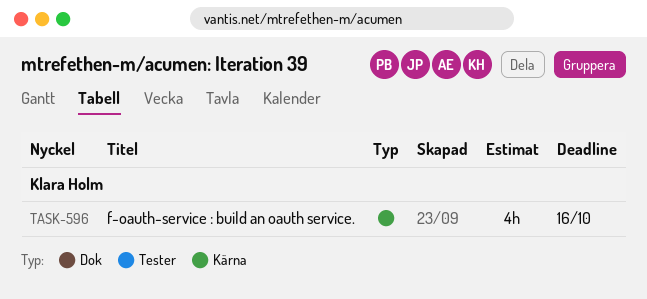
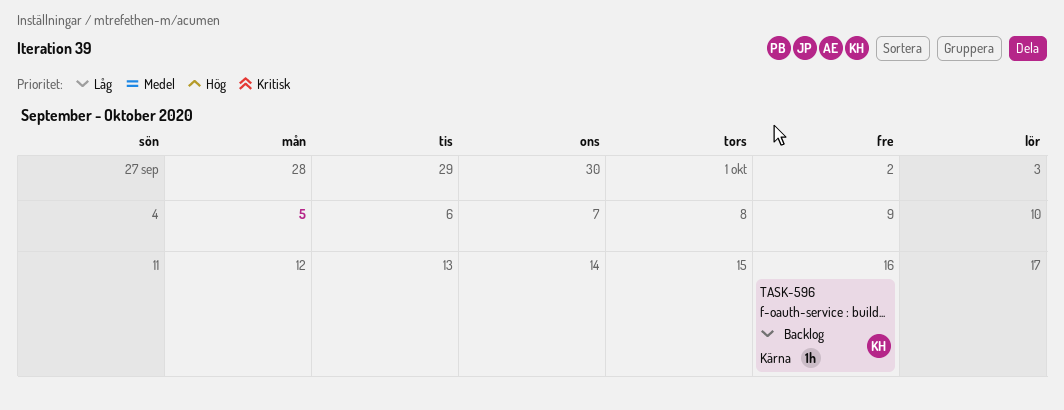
TASK-596, estimate: 4h -> 1h

